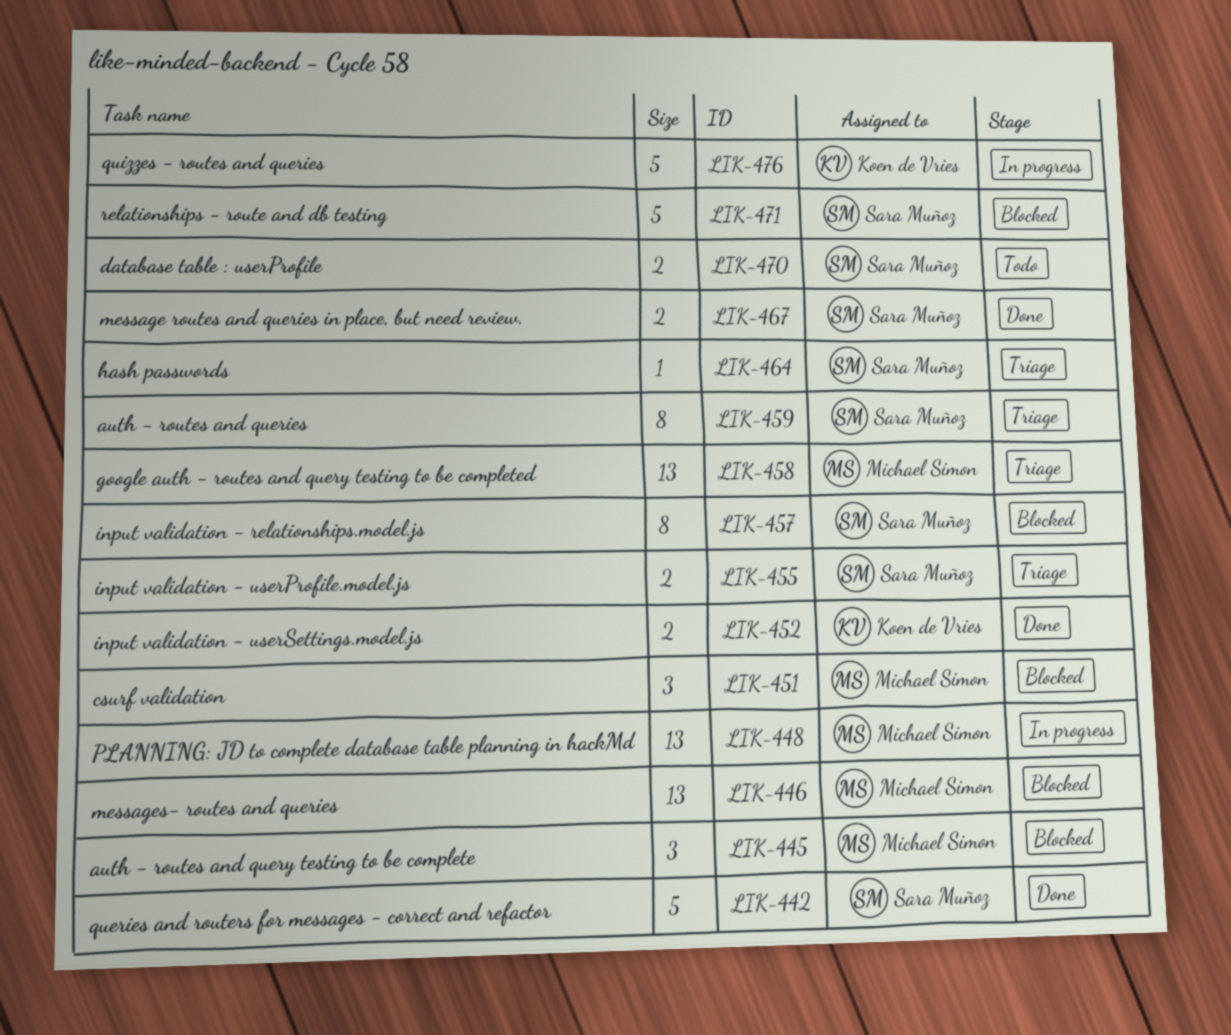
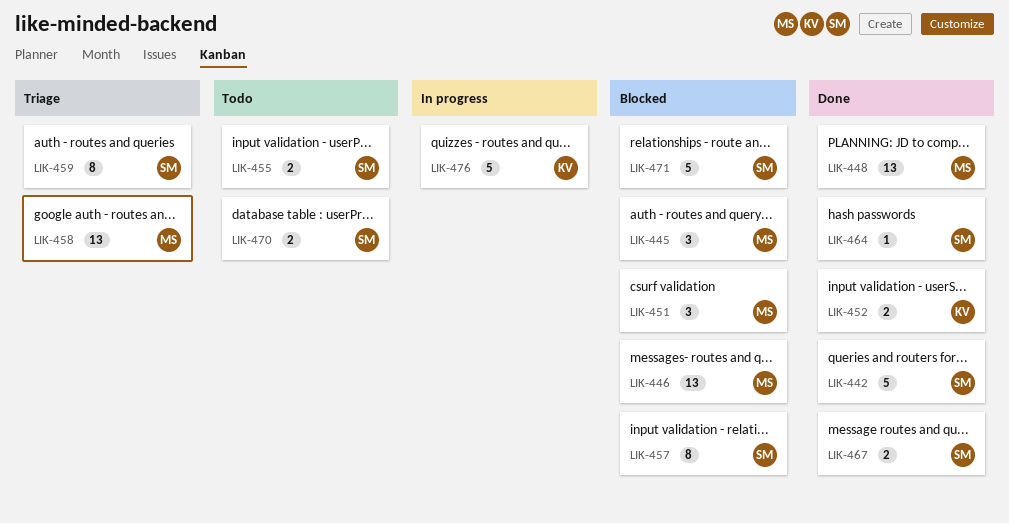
LIK-448, status: In progress -> Done
LIK-455, status: Triage -> Todo
LIK-464, status: Triage -> Done

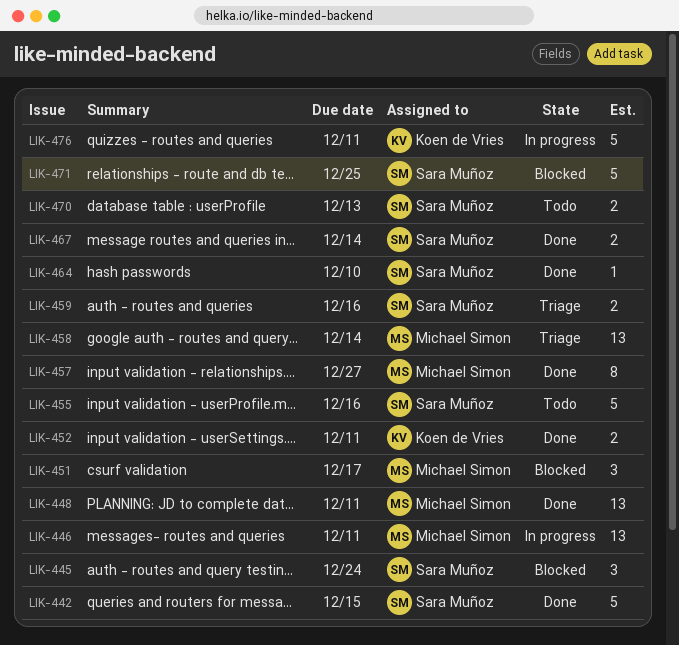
LIK-445, owner: Michael Simon -> Sara Muñoz
LIK-446, status: Blocked -> In progress
LIK-455, estimate: 2 -> 5
LIK-457, status: Blocked -> Done
LIK-457, owner: Sara Muñoz -> Michael Simon
LIK-459, estimate: 8 -> 2

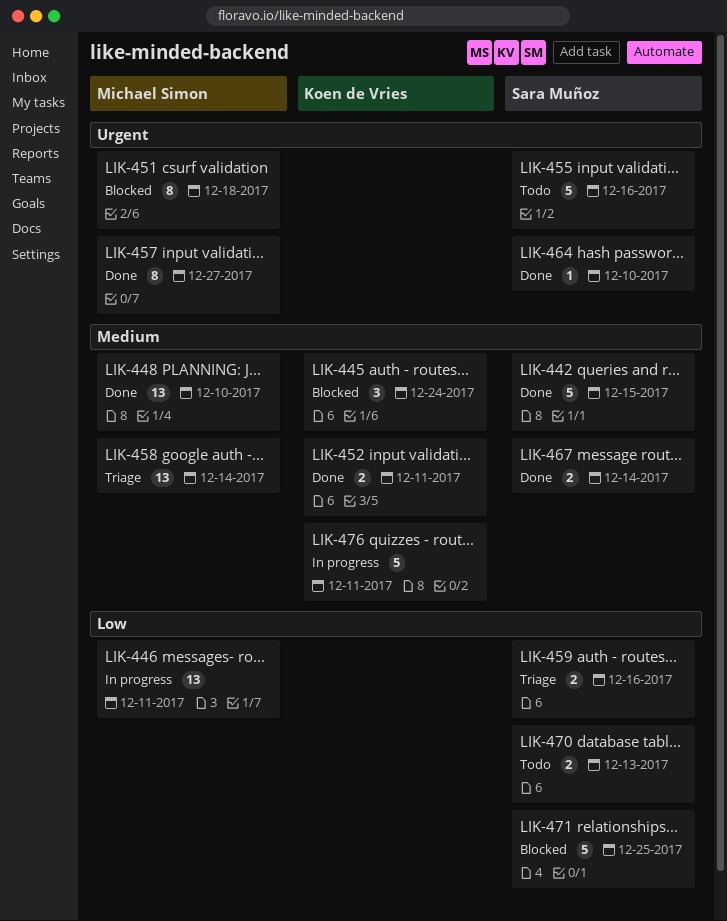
LIK-445, owner: Sara Muñoz -> Koen de Vries
LIK-448, due: Dec 11 -> Dec 10
LIK-451, estimate: 3 -> 8
LIK-451, due: Dec 17 -> Dec 18

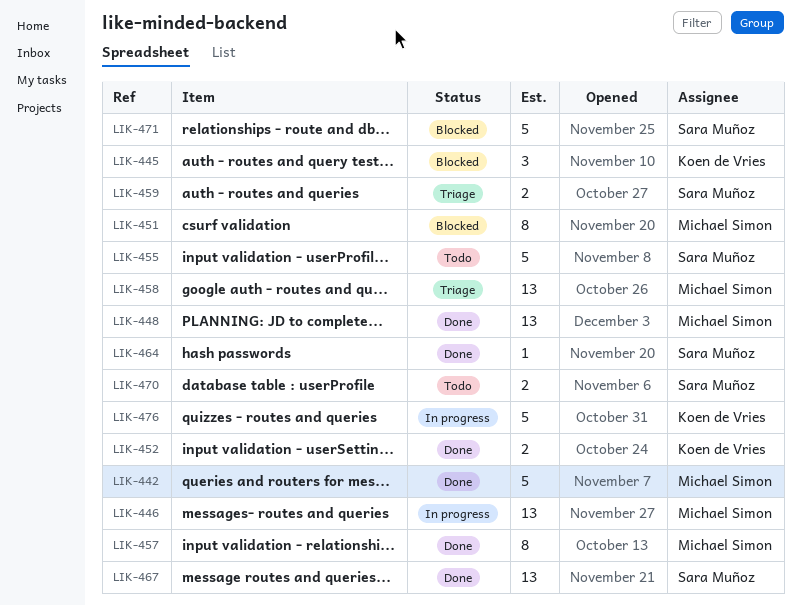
LIK-442, owner: Sara Muñoz -> Michael Simon
LIK-467, estimate: 2 -> 13

